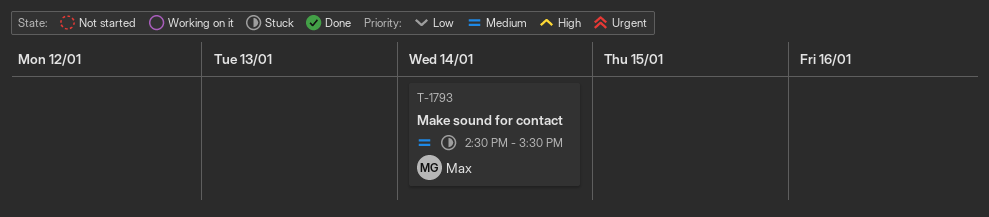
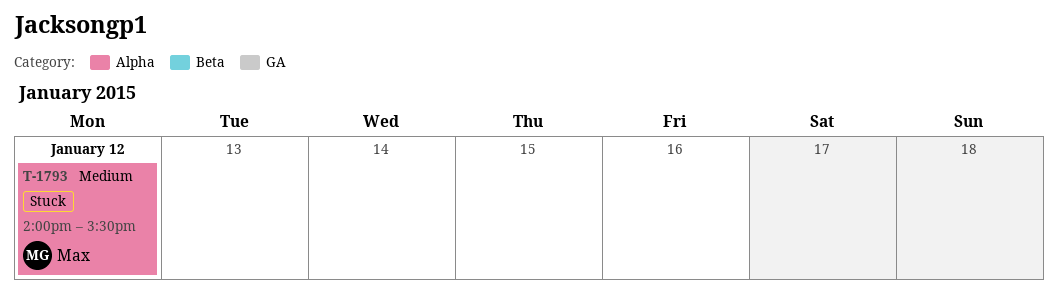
T-1793, day: Jan 14 -> Jan 12
T-1793, begins: 14:30 -> 14:00

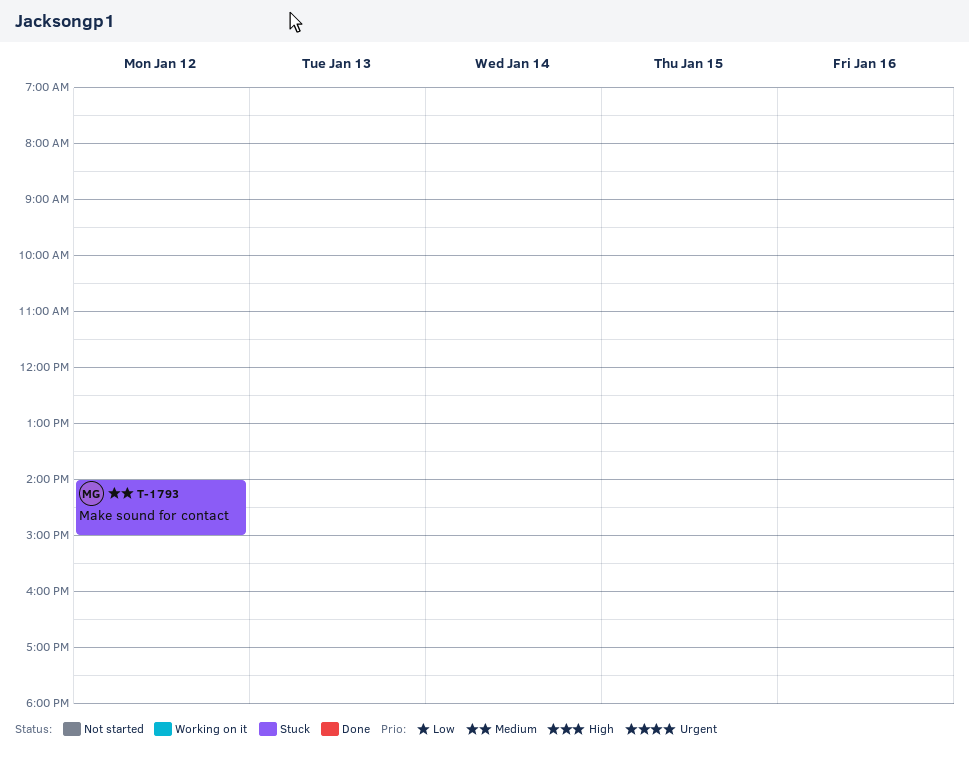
T-1793, ends: 15:30 -> 15:00

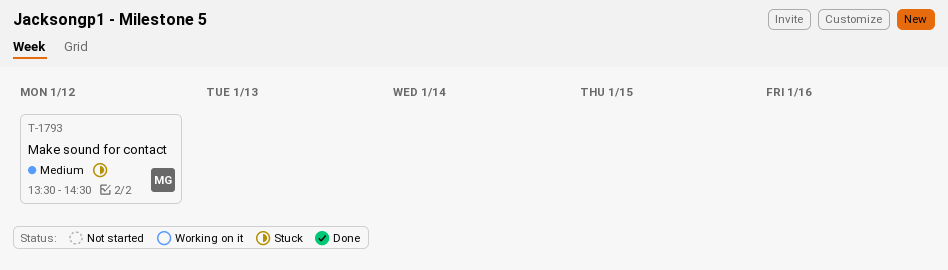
T-1793, begins: 14:00 -> 13:30
T-1793, ends: 15:00 -> 14:30

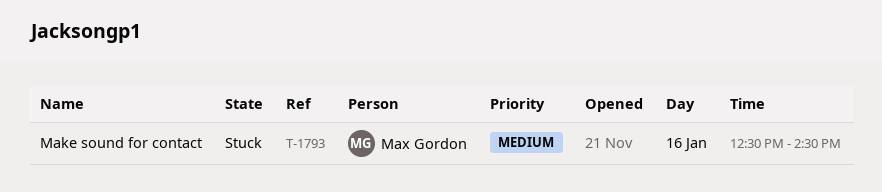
T-1793, day: Jan 12 -> Jan 16
T-1793, begins: 13:30 -> 12:30

